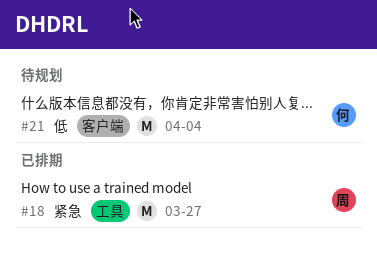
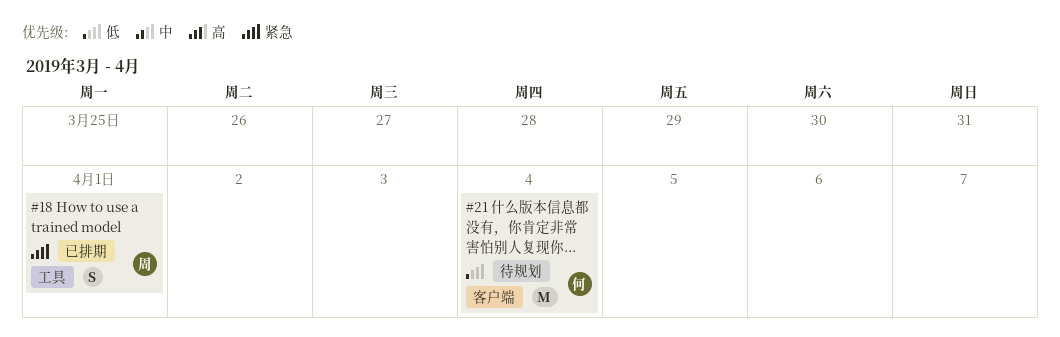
#18, estimate: M -> S
#18, due: Mar 27 -> Apr 1

